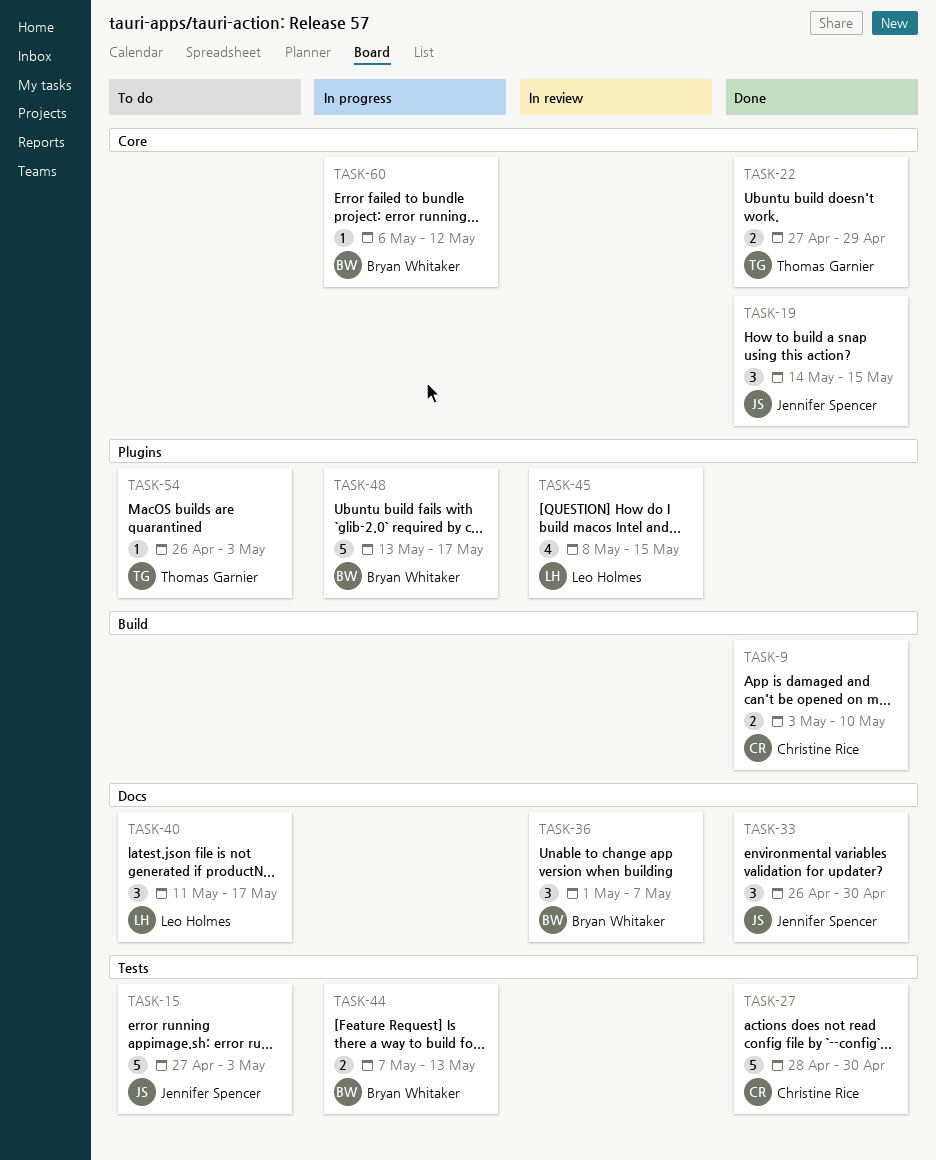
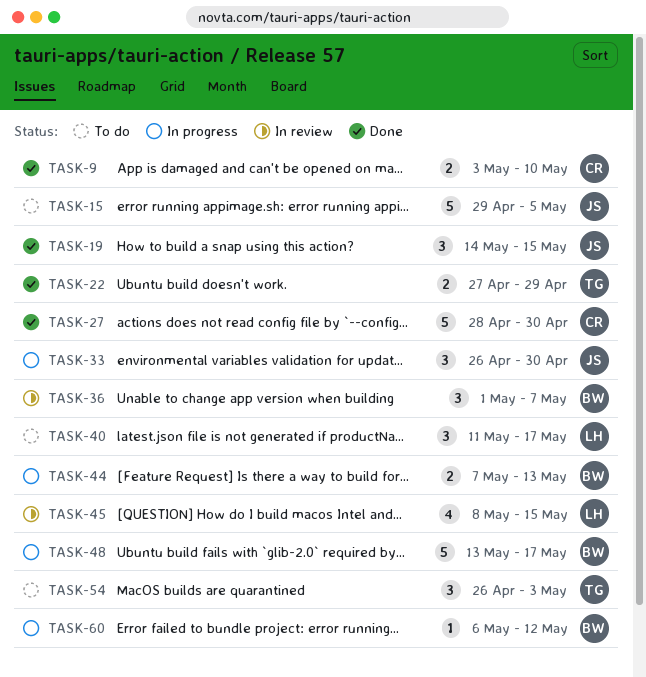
TASK-15, start: Apr 27 -> Apr 29
TASK-15, due: May 3 -> May 5
TASK-33, status: Done -> In progress
TASK-54, estimate: 1 -> 3

